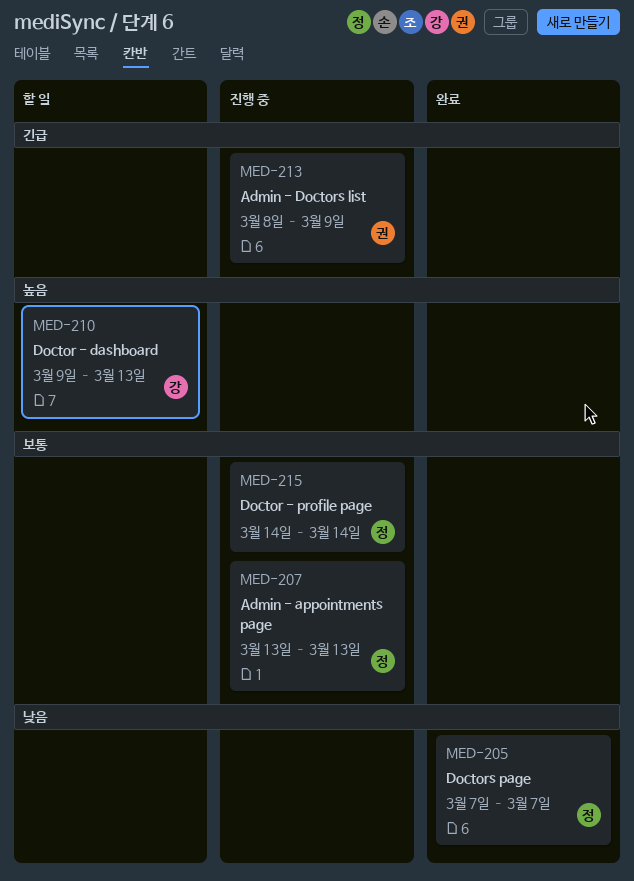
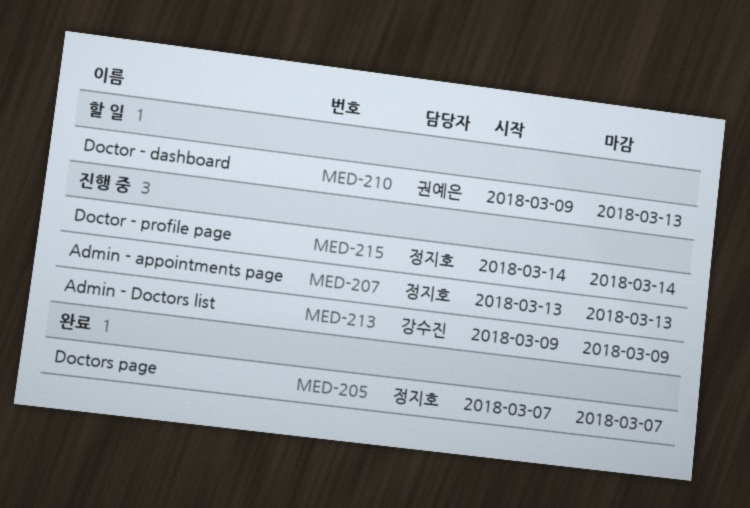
MED-210, owner: 강수진 -> 권예은
MED-213, owner: 권예은 -> 강수진
MED-213, start: Mar 8 -> Mar 9

